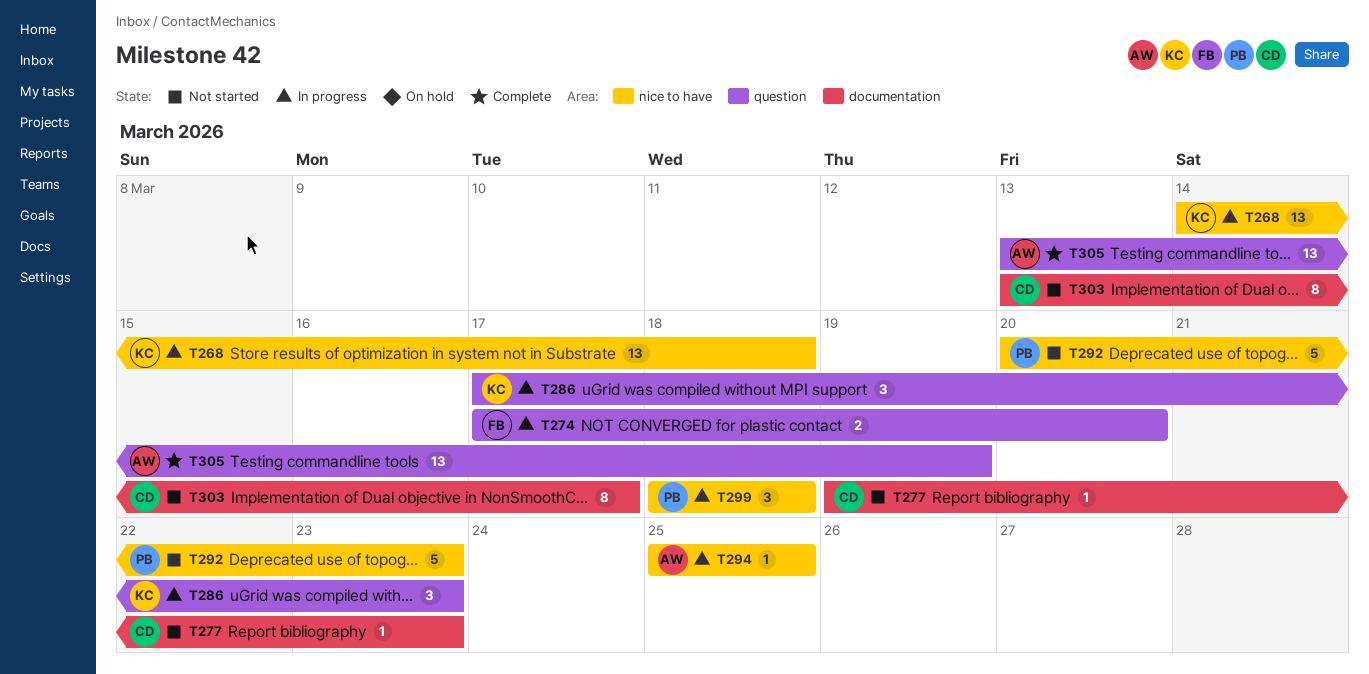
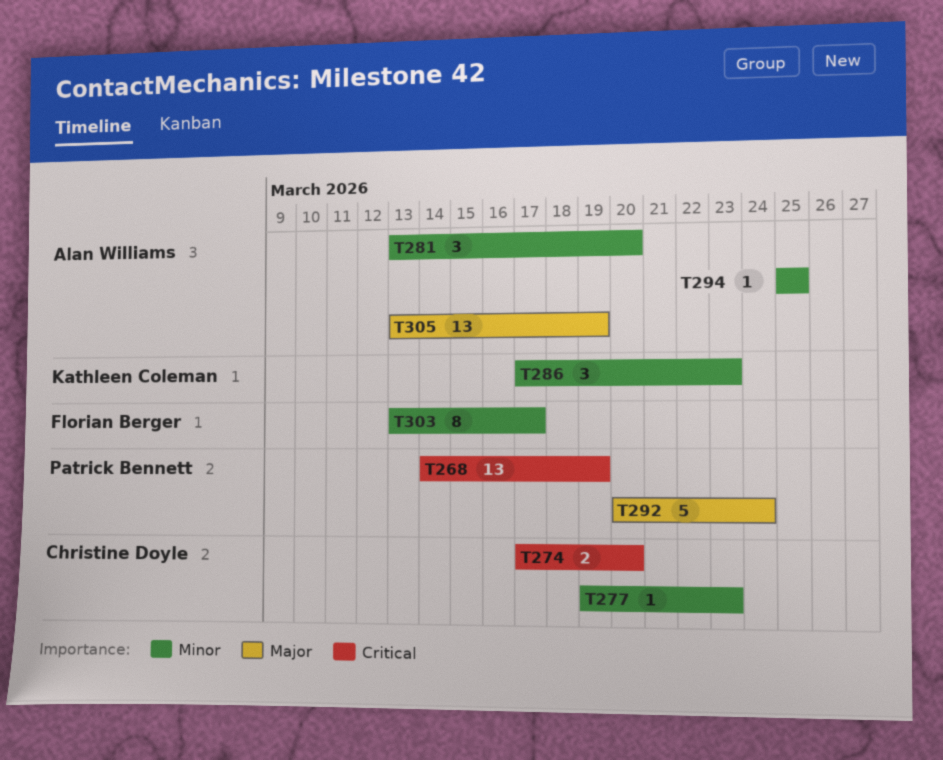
T268, owner: Kathleen Coleman -> Patrick Bennett
T268, due: Mar 18 -> Mar 19
T274, owner: Florian Berger -> Christine Doyle
T281: none -> present
T292, due: Mar 23 -> Mar 24
T299: present -> none
T303, owner: Christine Doyle -> Florian Berger

